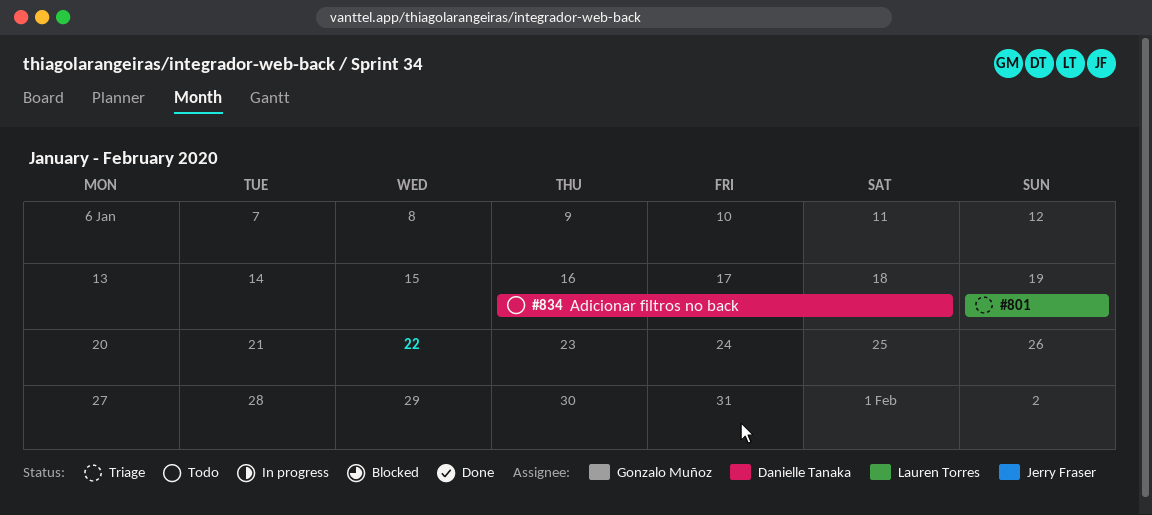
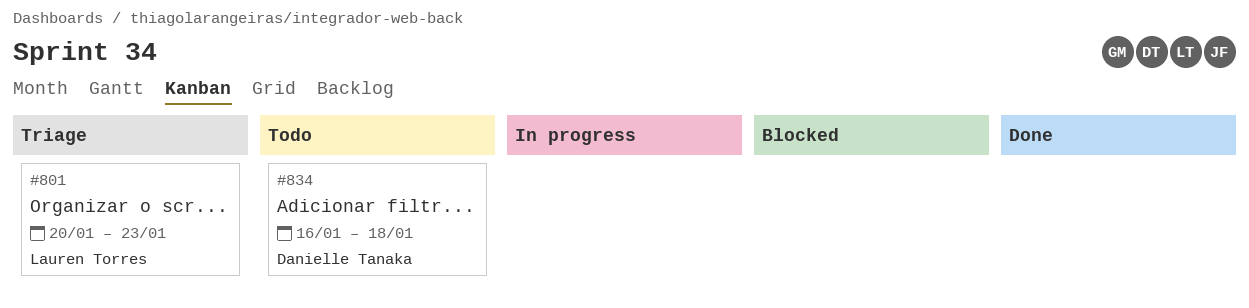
#801, start: Jan 19 -> Jan 20
#801, due: Jan 19 -> Jan 23

